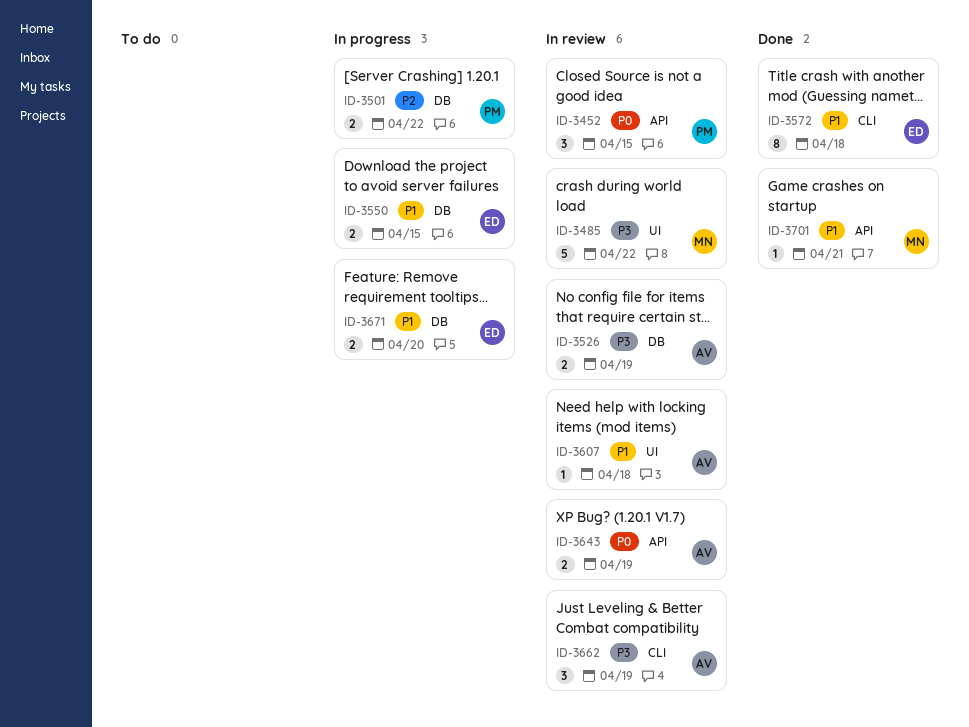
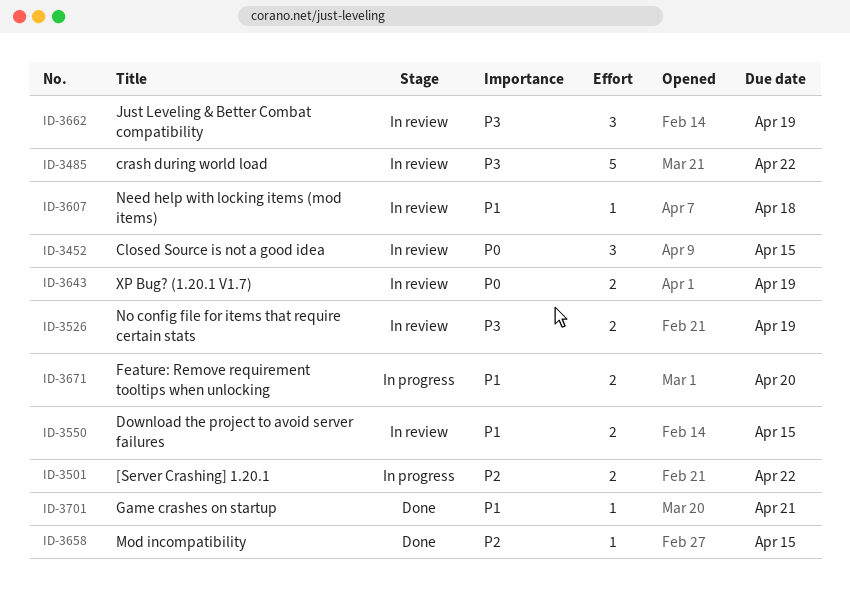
ID-3550, status: In progress -> In review
ID-3572: present -> none
ID-3658: none -> present

